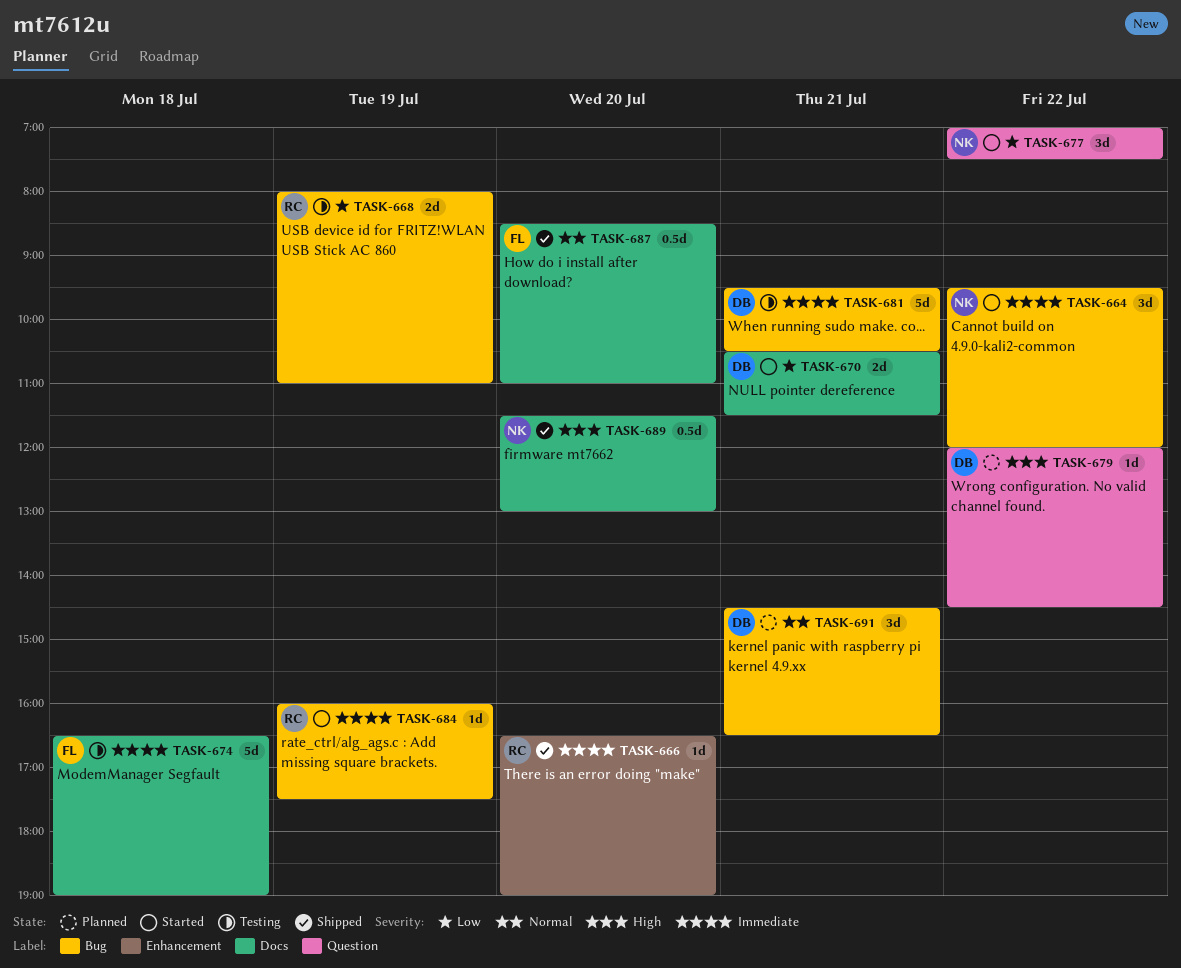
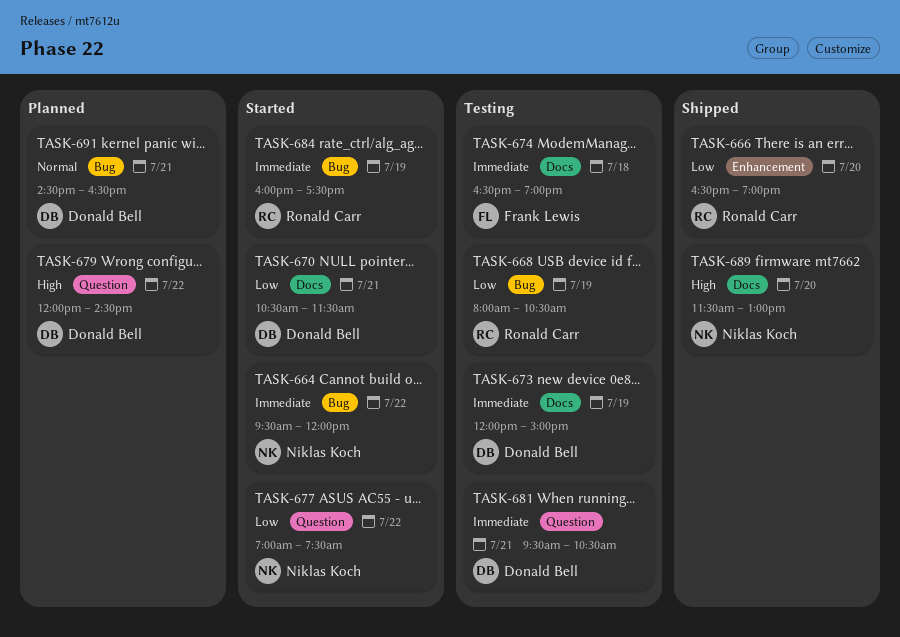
TASK-666, priority: Immediate -> Low
TASK-668, ends: 11:00 -> 10:30
TASK-673: none -> present
TASK-681, label: Bug -> Question
TASK-687: present -> none

